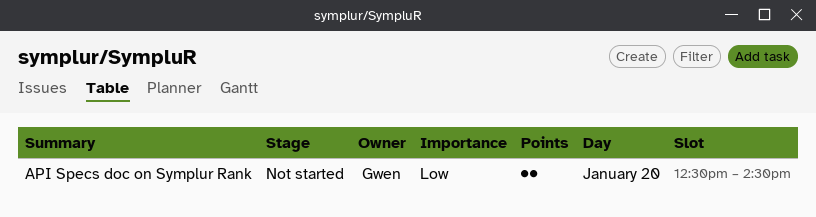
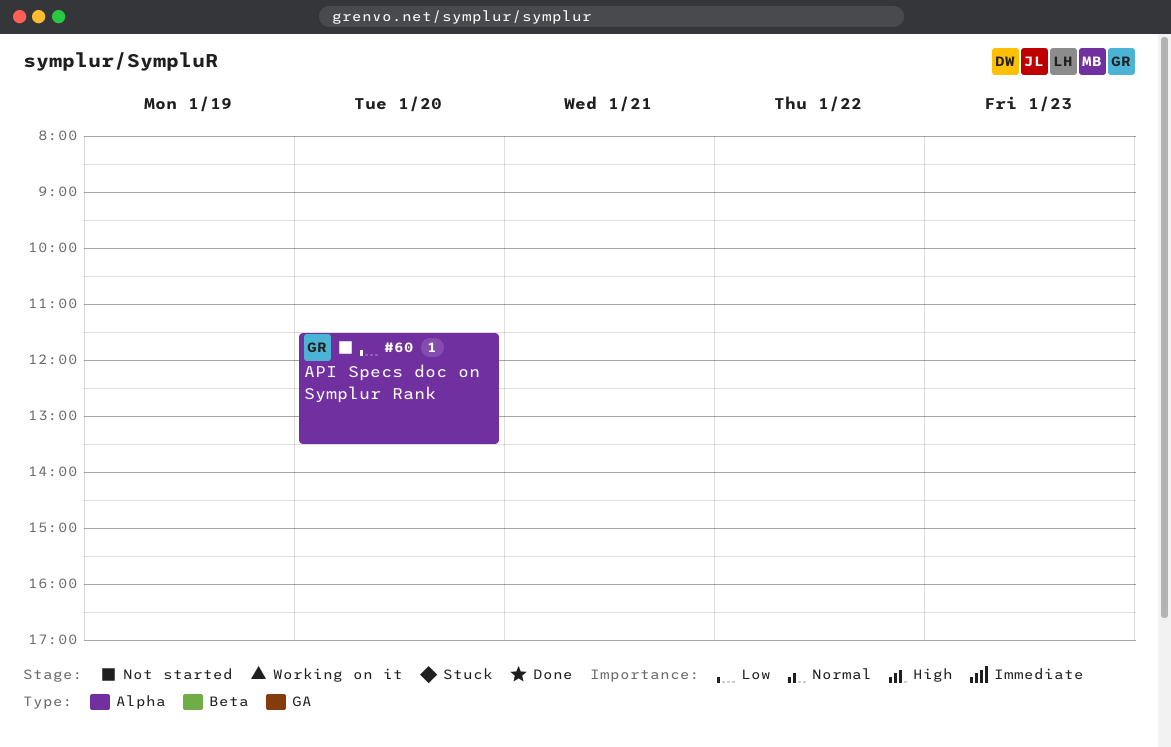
API Specs doc on Symplur Rank, estimate: 2 -> 1
API Specs doc on Symplur Rank, begins: 12:30 -> 11:30
API Specs doc on Symplur Rank, ends: 14:30 -> 13:30

